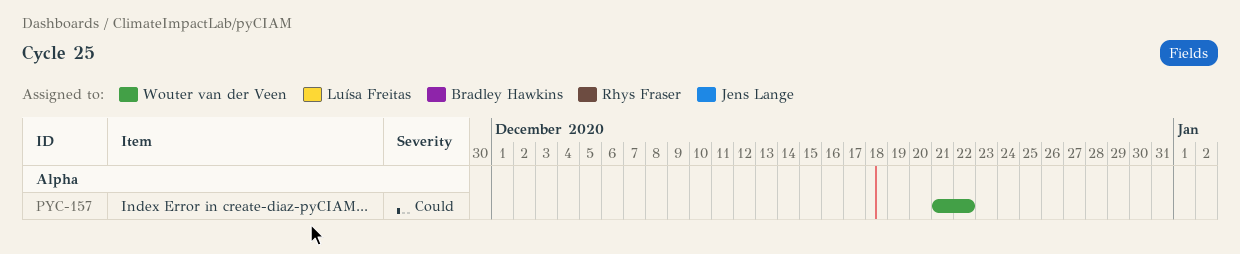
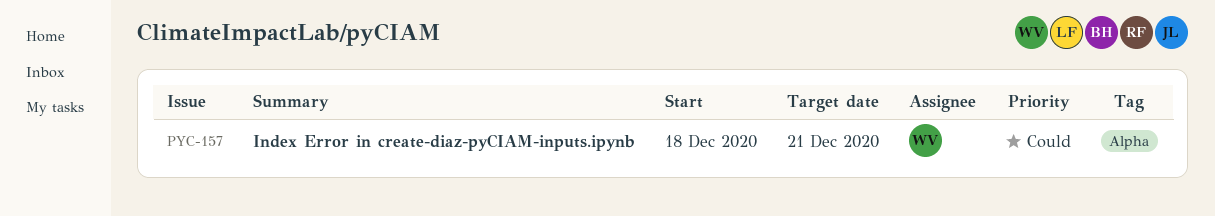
PYC-157, start: Dec 21 -> Dec 18
PYC-157, due: Dec 22 -> Dec 21

